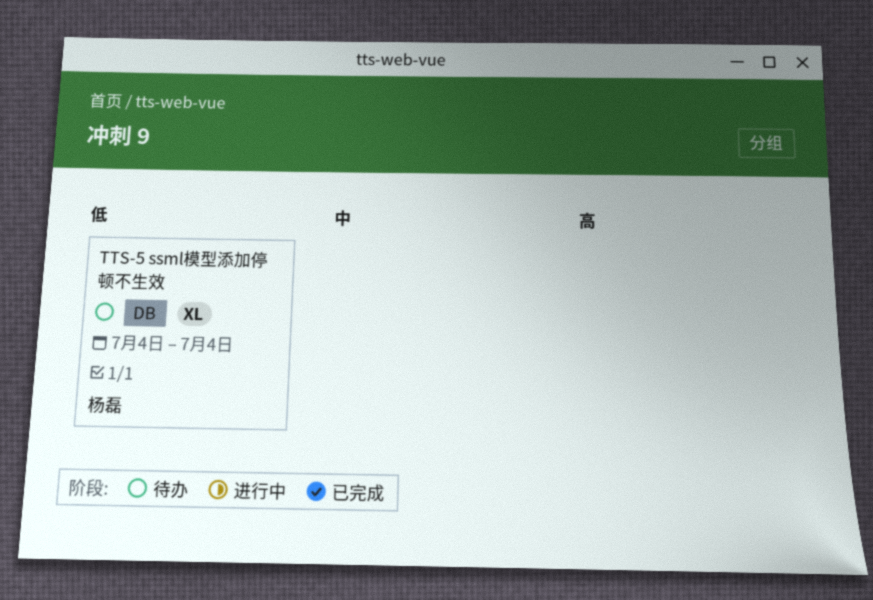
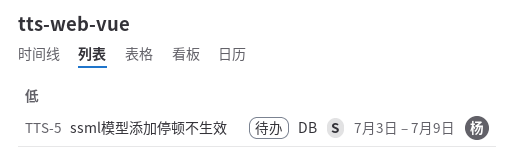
TTS-5, estimate: XL -> S
TTS-5, start: Jul 4 -> Jul 3
TTS-5, due: Jul 4 -> Jul 9

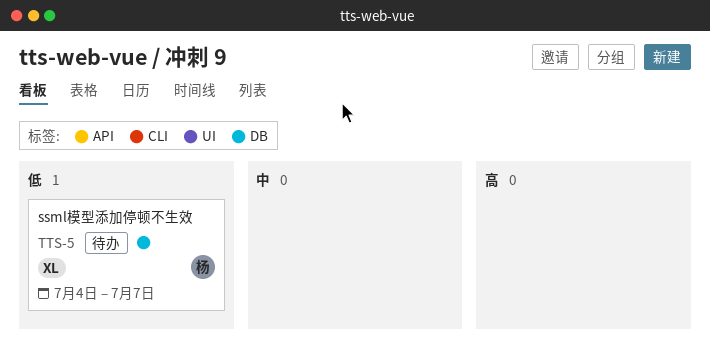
TTS-5, estimate: S -> XL
TTS-5, start: Jul 3 -> Jul 4
TTS-5, due: Jul 9 -> Jul 7

